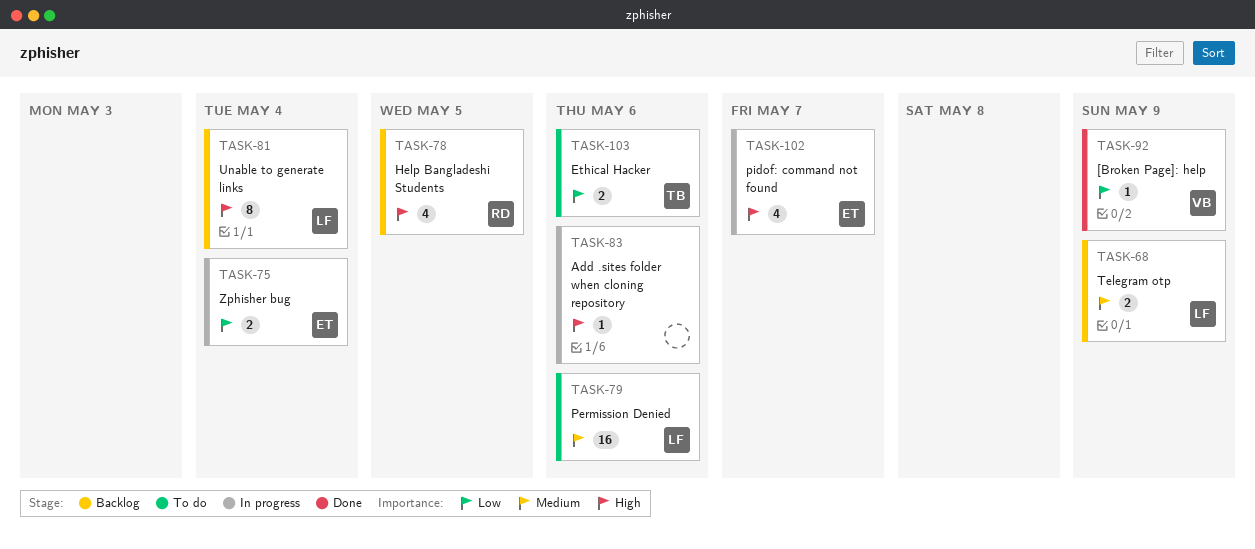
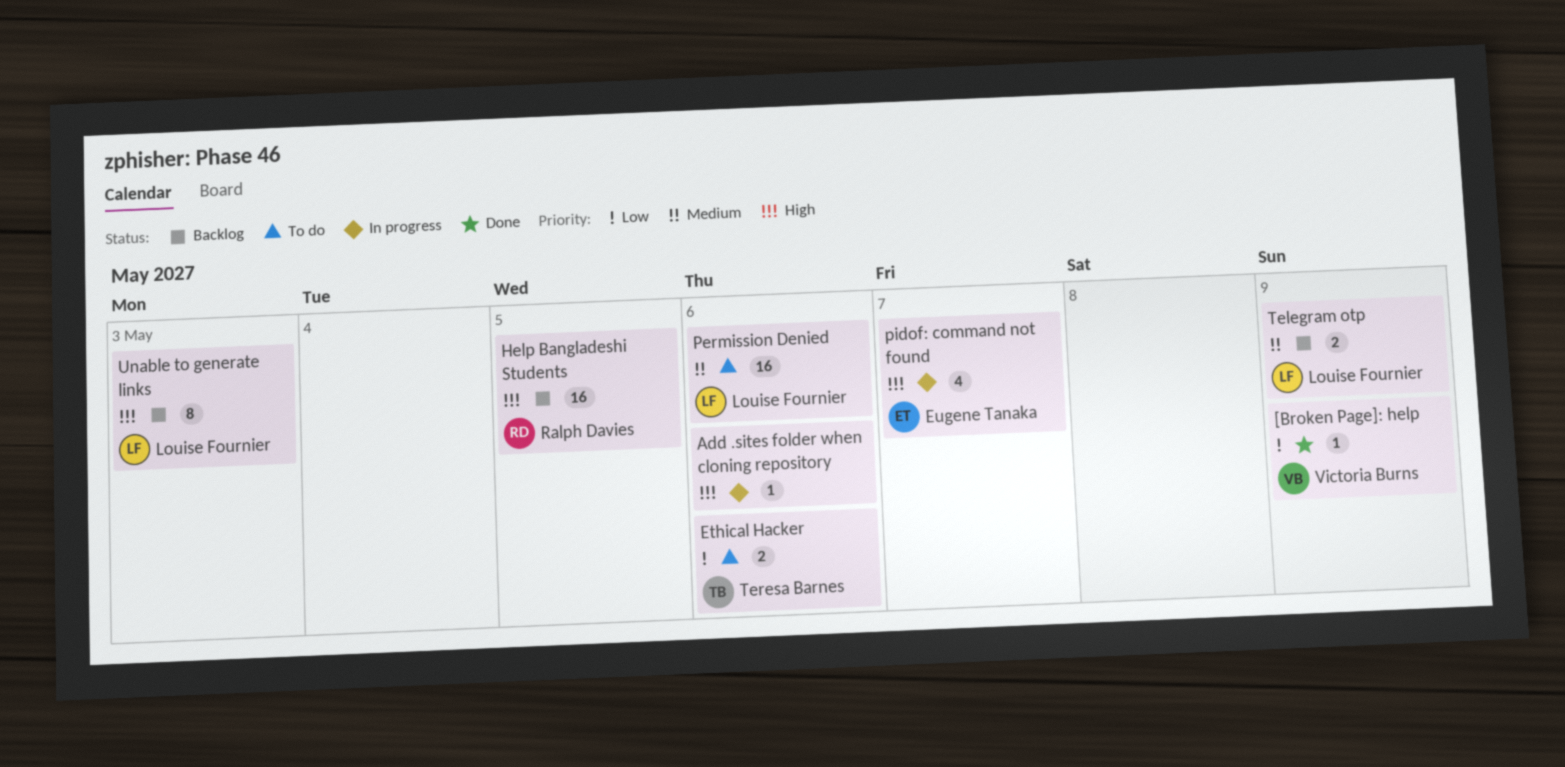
Help Bangladeshi Students, estimate: 4 -> 16
Unable to generate links, due: May 4 -> May 3
Zphisher bug: present -> none

